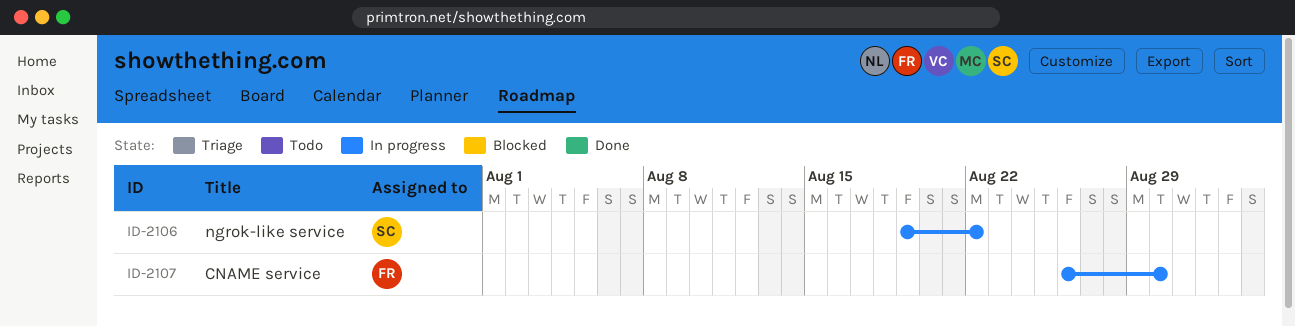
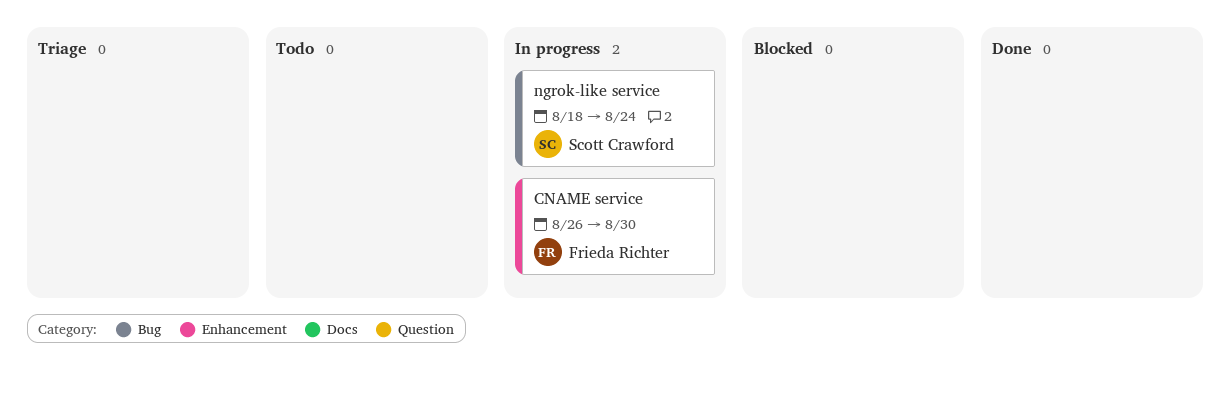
ngrok-like service, start: Aug 19 -> Aug 18
ngrok-like service, due: Aug 22 -> Aug 24

